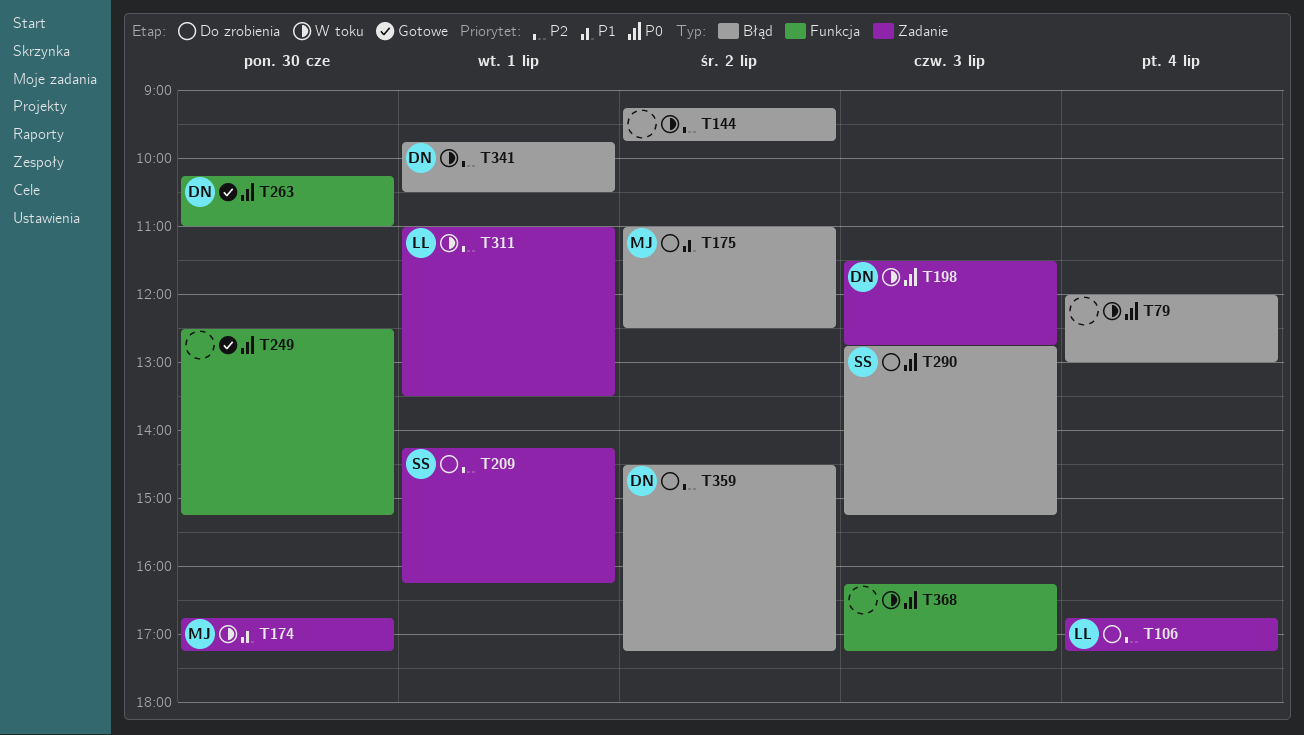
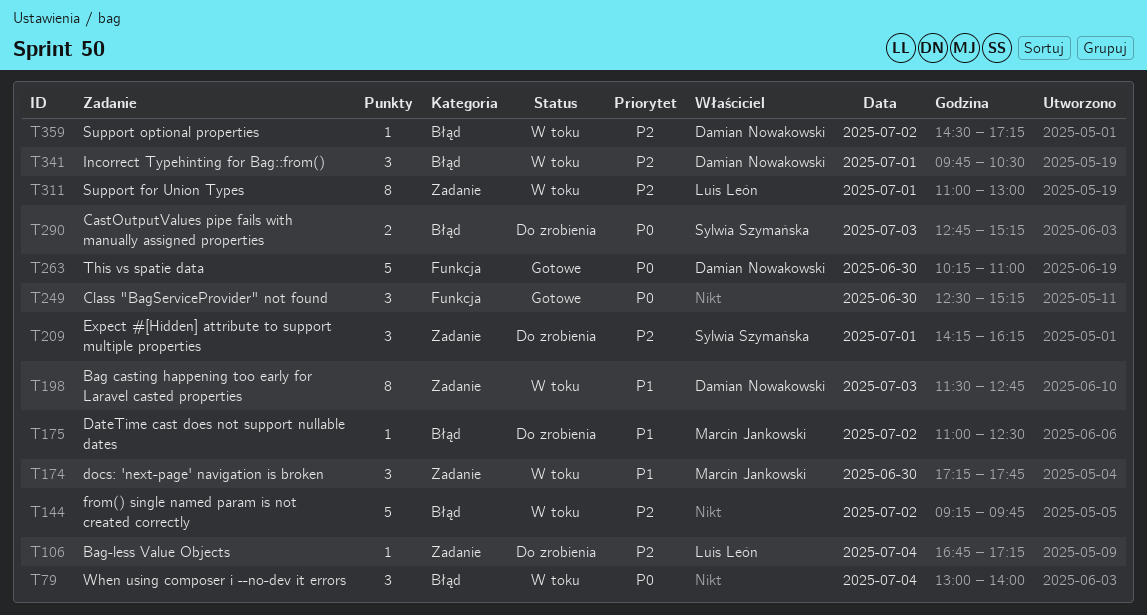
T79, begins: 12:00 -> 13:00
T79, ends: 13:00 -> 14:00
T174, begins: 16:45 -> 17:15
T174, ends: 17:15 -> 17:45
T198, priority: P0 -> P1
T311, ends: 13:30 -> 13:00
T359, status: Do zrobienia -> W toku
T368: present -> none

